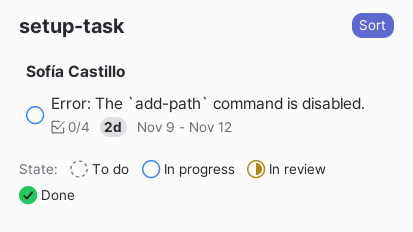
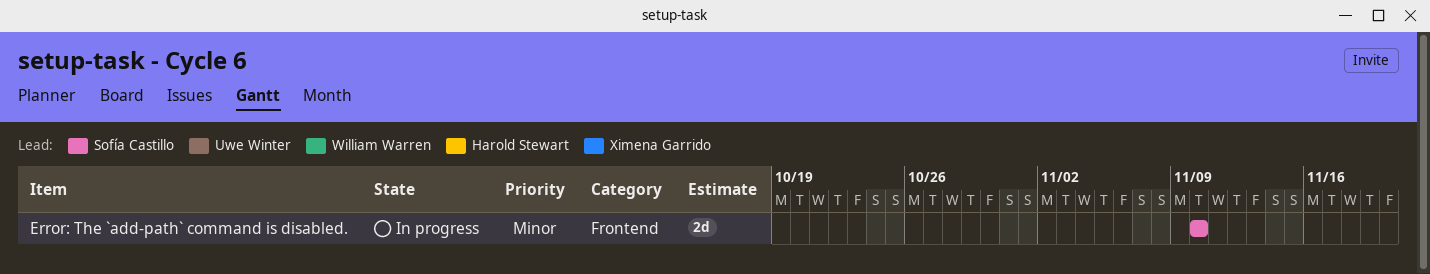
Error: The `add-path` command is disabled., start: Nov 9 -> Nov 10
Error: The `add-path` command is disabled., due: Nov 12 -> Nov 10

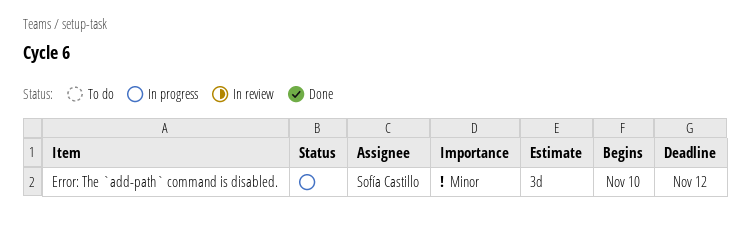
Error: The `add-path` command is disabled., estimate: 2d -> 3d
Error: The `add-path` command is disabled., due: Nov 10 -> Nov 12

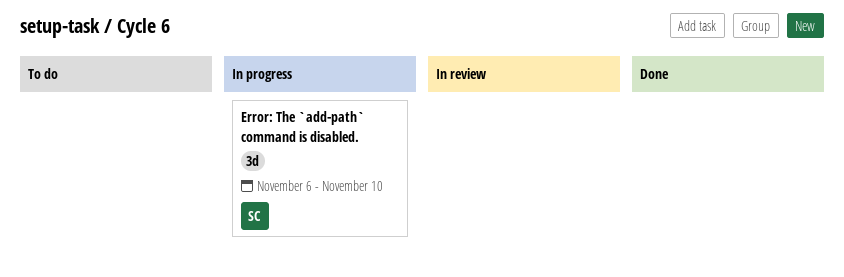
Error: The `add-path` command is disabled., start: Nov 10 -> Nov 6
Error: The `add-path` command is disabled., due: Nov 12 -> Nov 10

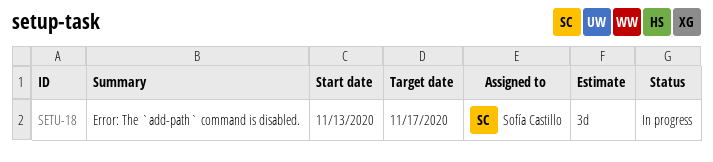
Error: The `add-path` command is disabled., start: Nov 6 -> Nov 13
Error: The `add-path` command is disabled., due: Nov 10 -> Nov 17

